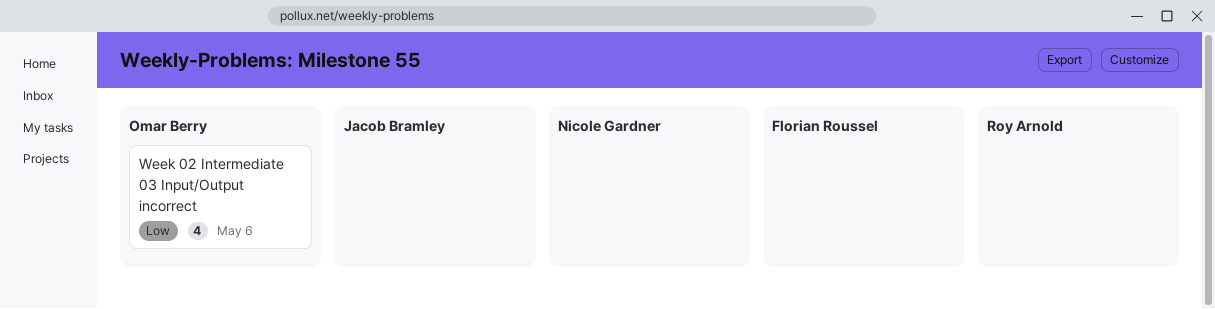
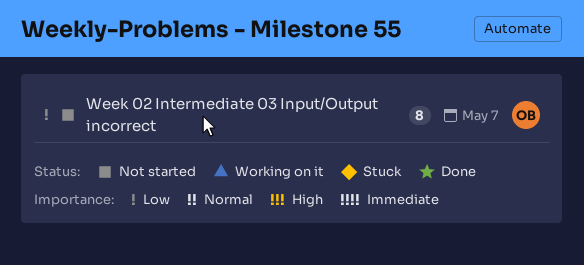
Week 02 Intermediate 03 Input/Output incorrect, estimate: 4 -> 8
Week 02 Intermediate 03 Input/Output incorrect, due: May 6 -> May 7

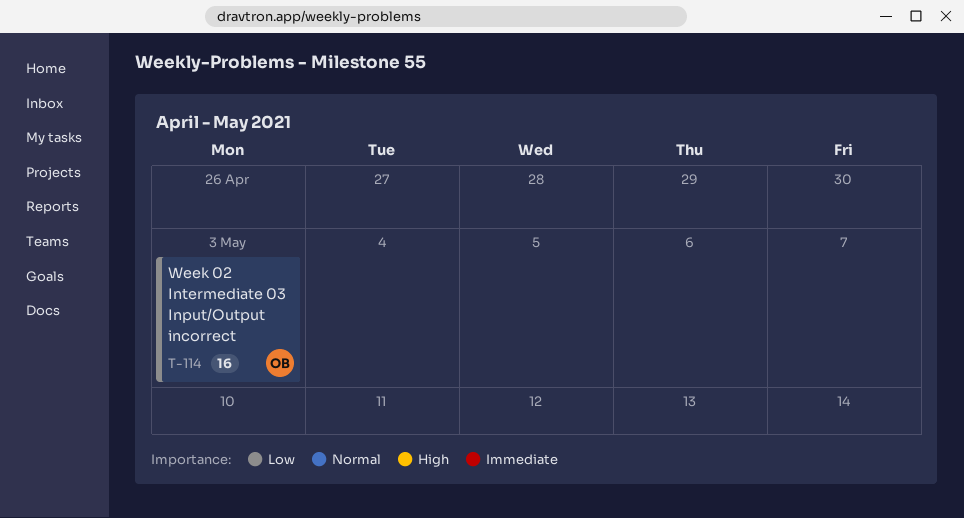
Week 02 Intermediate 03 Input/Output incorrect, estimate: 8 -> 16
Week 02 Intermediate 03 Input/Output incorrect, due: May 7 -> May 3

